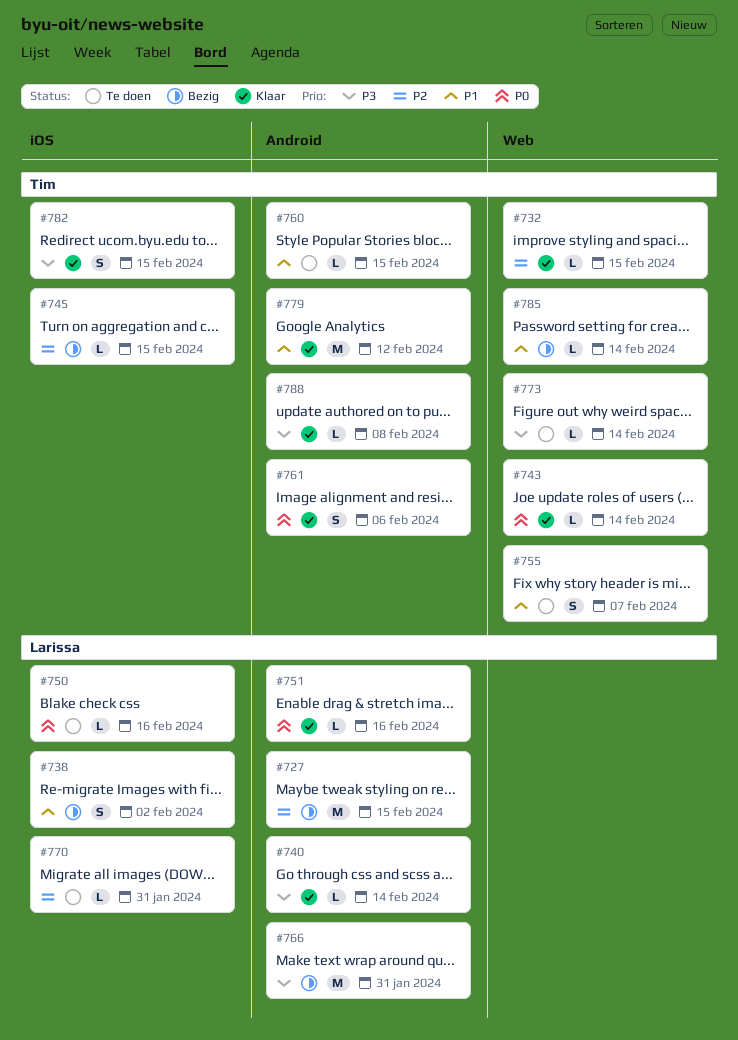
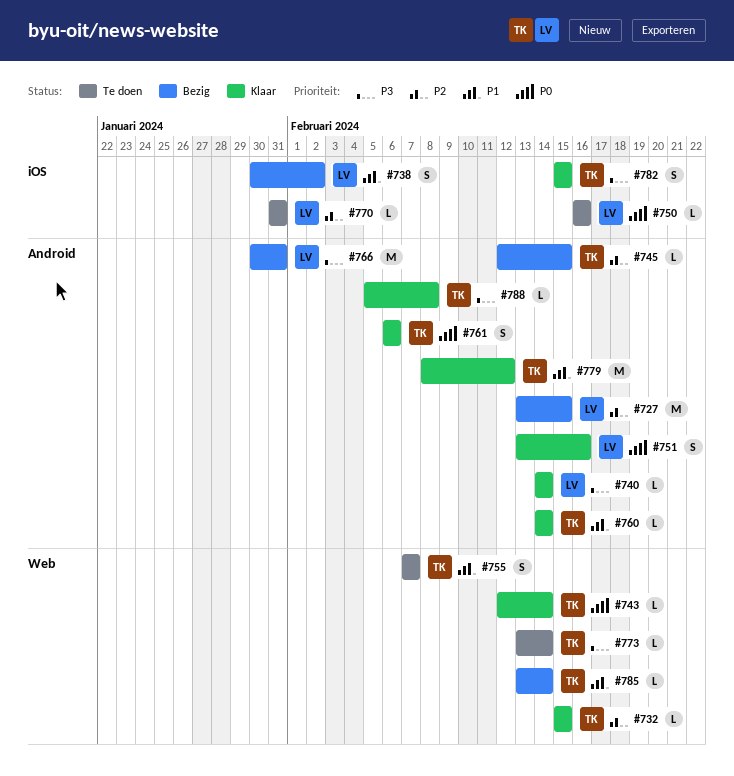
#745, label: iOS -> Android
#751, estimate: L -> S
#760, status: Te doen -> Klaar
#760, due: Feb 15 -> Feb 14

